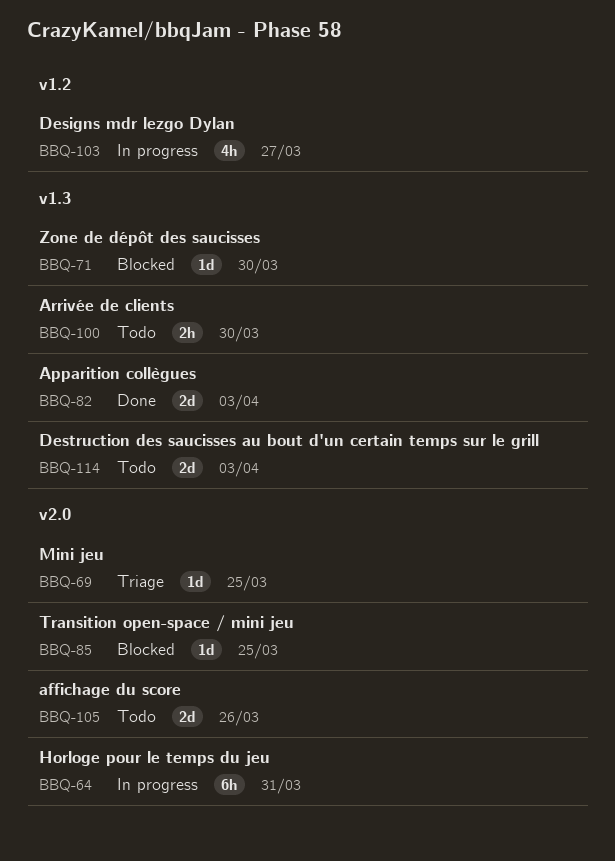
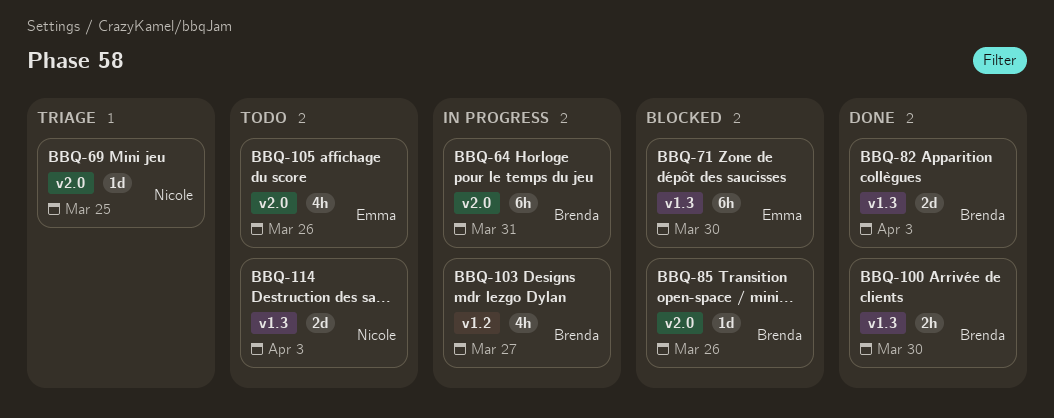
BBQ-71, estimate: 1d -> 6h
BBQ-85, due: Mar 25 -> Mar 26
BBQ-100, status: Todo -> Done
BBQ-105, estimate: 2d -> 4h

